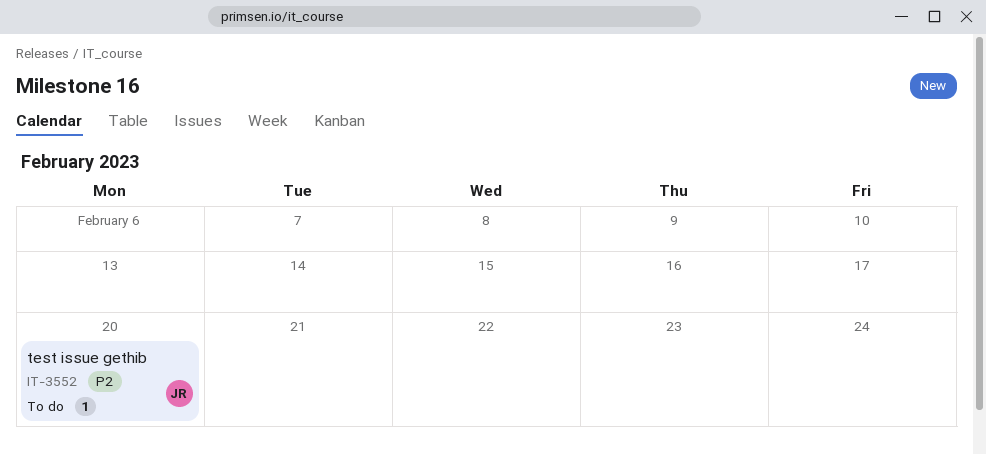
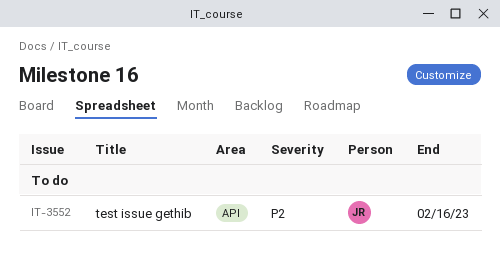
IT-3552, due: Feb 20 -> Feb 16

